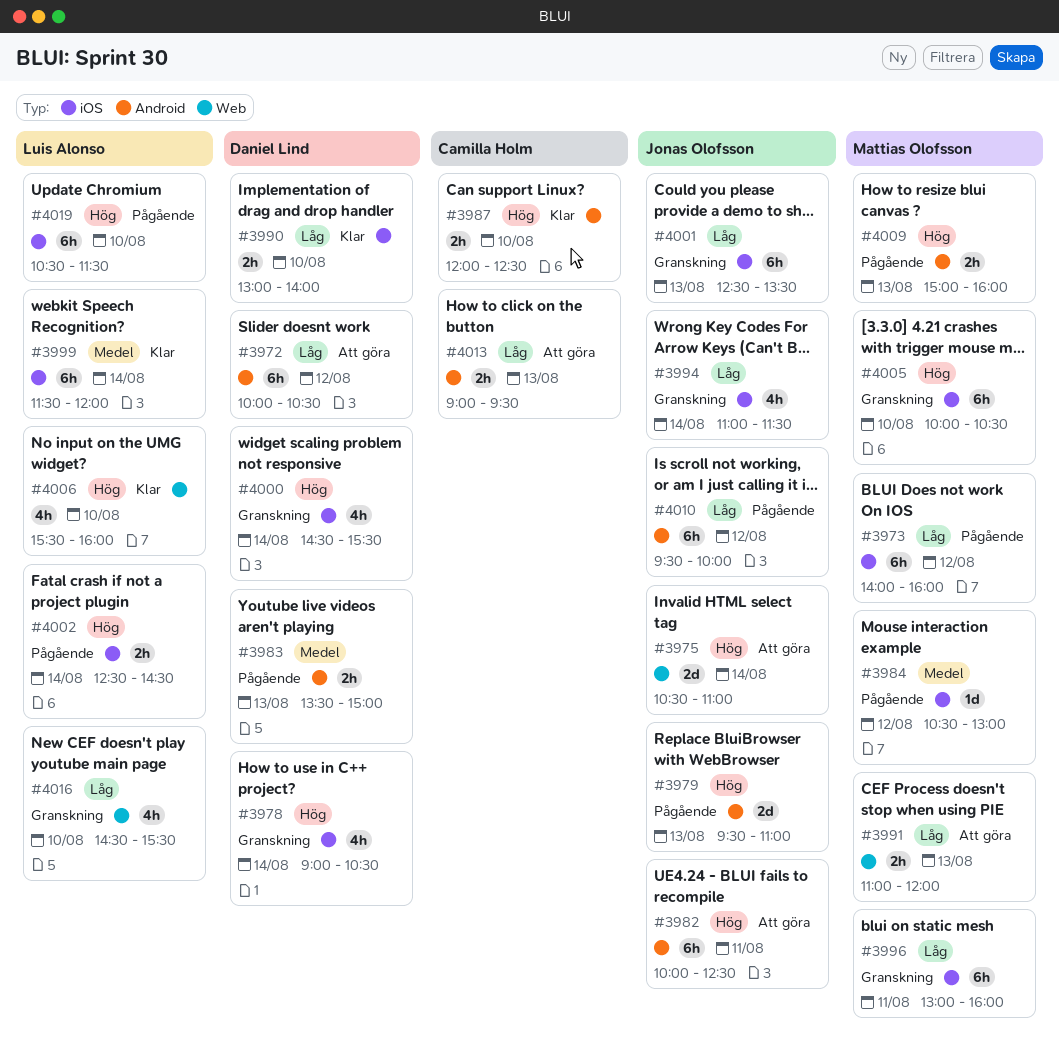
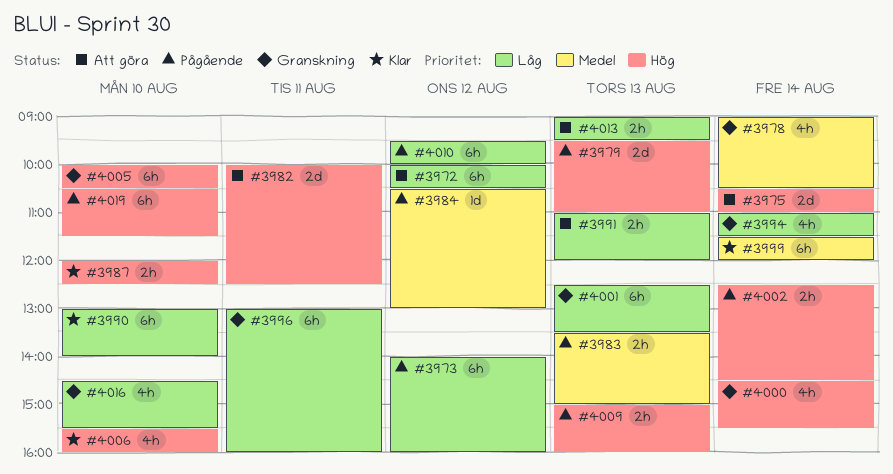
#3978, priority: Hög -> Medel
#3982, estimate: 6h -> 2d
#3990, estimate: 2h -> 6h

